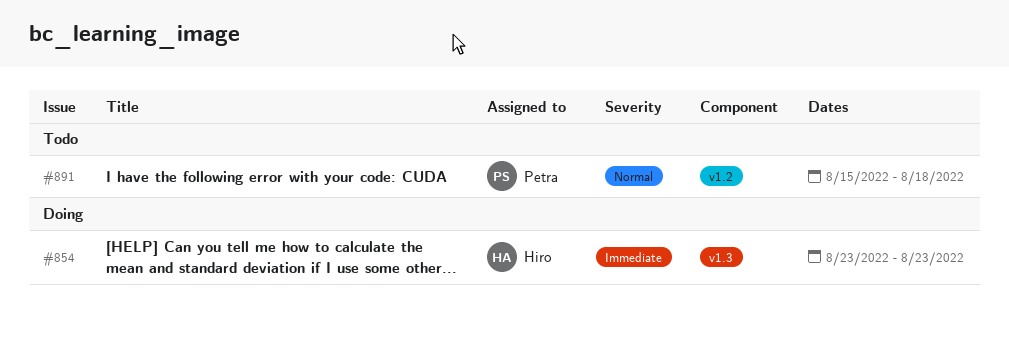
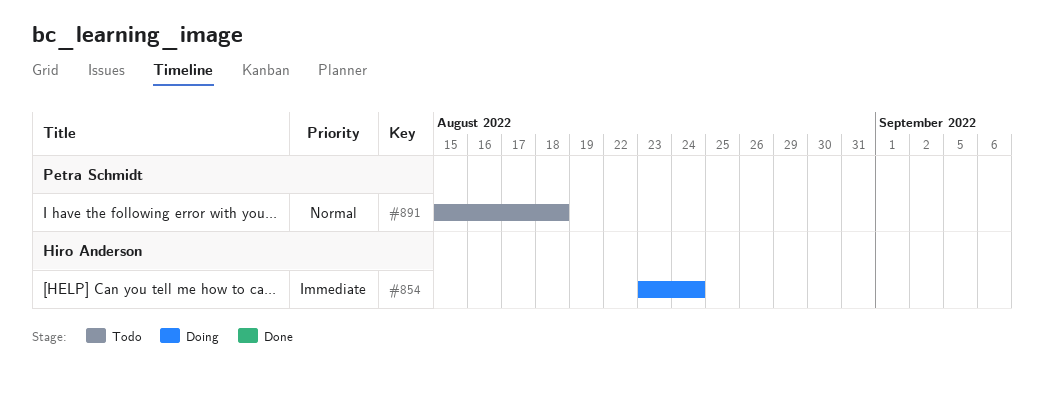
#854, due: Aug 23 -> Aug 24

